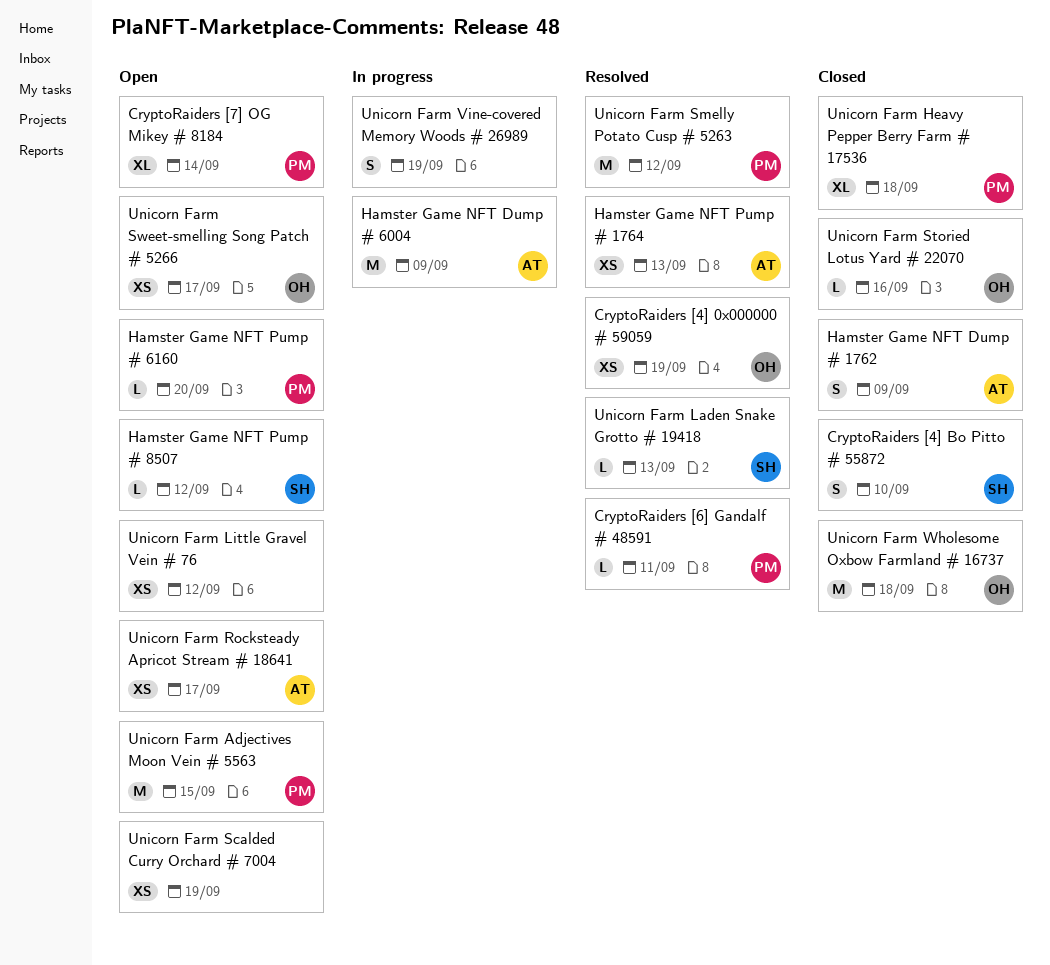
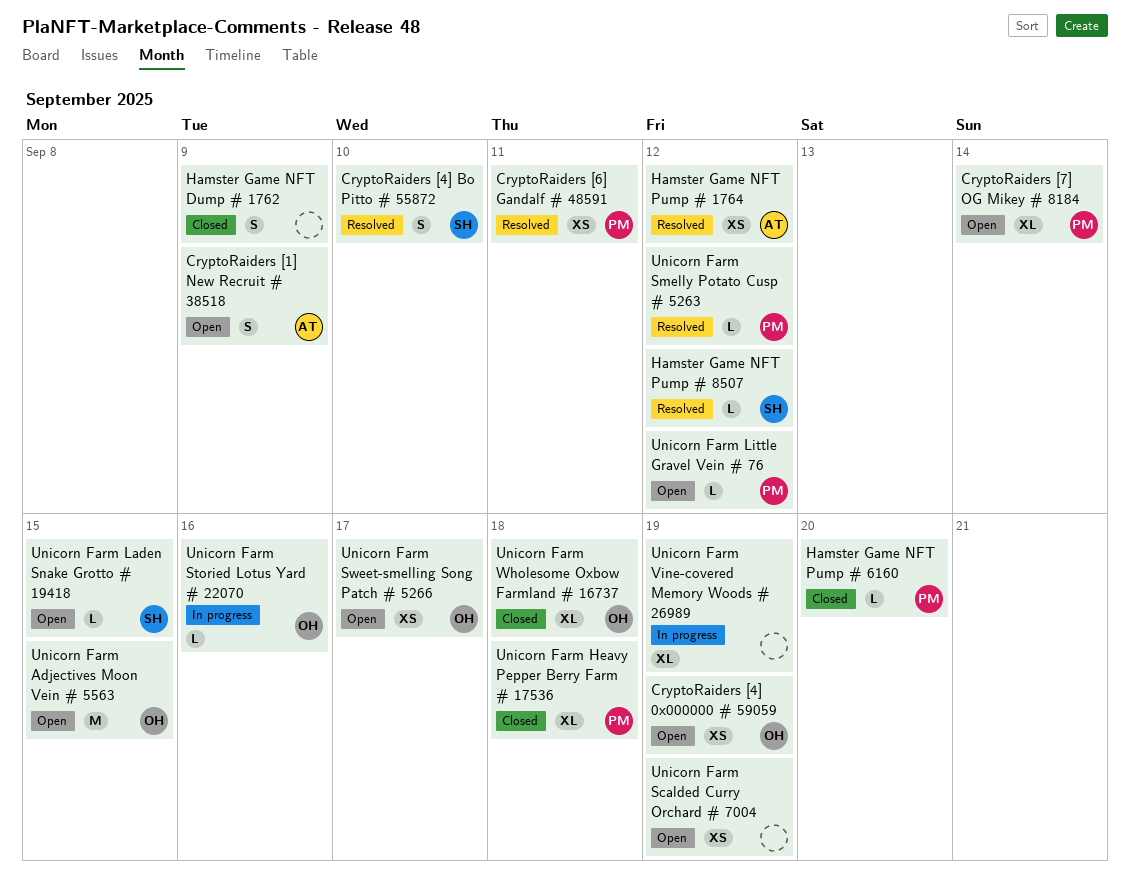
CryptoRaiders [1] New Recruit # 38518: none -> present
CryptoRaiders [4] 0x000000 # 59059, status: Resolved -> Open
CryptoRaiders [4] Bo Pitto # 55872, status: Closed -> Resolved
CryptoRaiders [6] Gandalf # 48591, estimate: L -> XS
Hamster Game NFT Dump # 1762, owner: AT -> none
Hamster Game NFT Dump # 6004: present -> none
Hamster Game NFT Pump # 1764, due: Sep 13 -> Sep 12
Hamster Game NFT Pump # 6160, status: Open -> Closed
Hamster Game NFT Pump # 8507, status: Open -> Resolved
Unicorn Farm Adjectives Moon Vein # 5563, owner: PM -> OH
Unicorn Farm Laden Snake Grotto # 19418, status: Resolved -> Open
Unicorn Farm Laden Snake Grotto # 19418, due: Sep 13 -> Sep 15
Unicorn Farm Little Gravel Vein # 76, owner: none -> PM
Unicorn Farm Little Gravel Vein # 76, estimate: XS -> L
Unicorn Farm Rocksteady Apricot Stream # 18641: present -> none
Unicorn Farm Smelly Potato Cusp # 5263, estimate: M -> L
Unicorn Farm Storied Lotus Yard # 22070, status: Closed -> In progress
Unicorn Farm Vine-covered Memory Woods # 26989, estimate: S -> XL
Unicorn Farm Wholesome Oxbow Farmland # 16737, estimate: M -> XL

